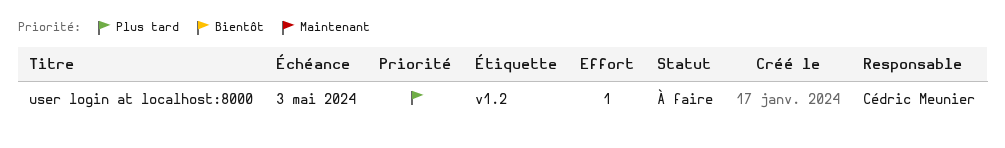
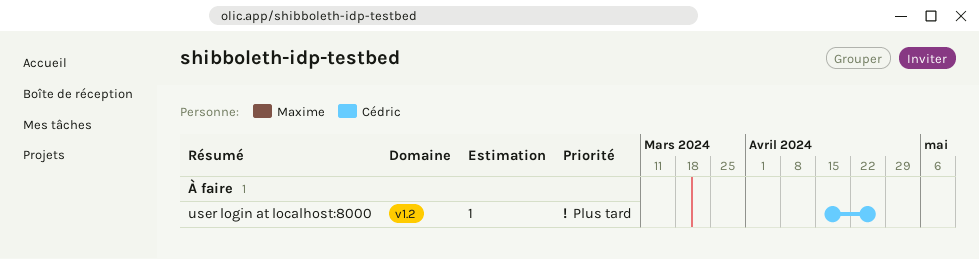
user login at localhost:8000, due: May 3 -> Apr 26

